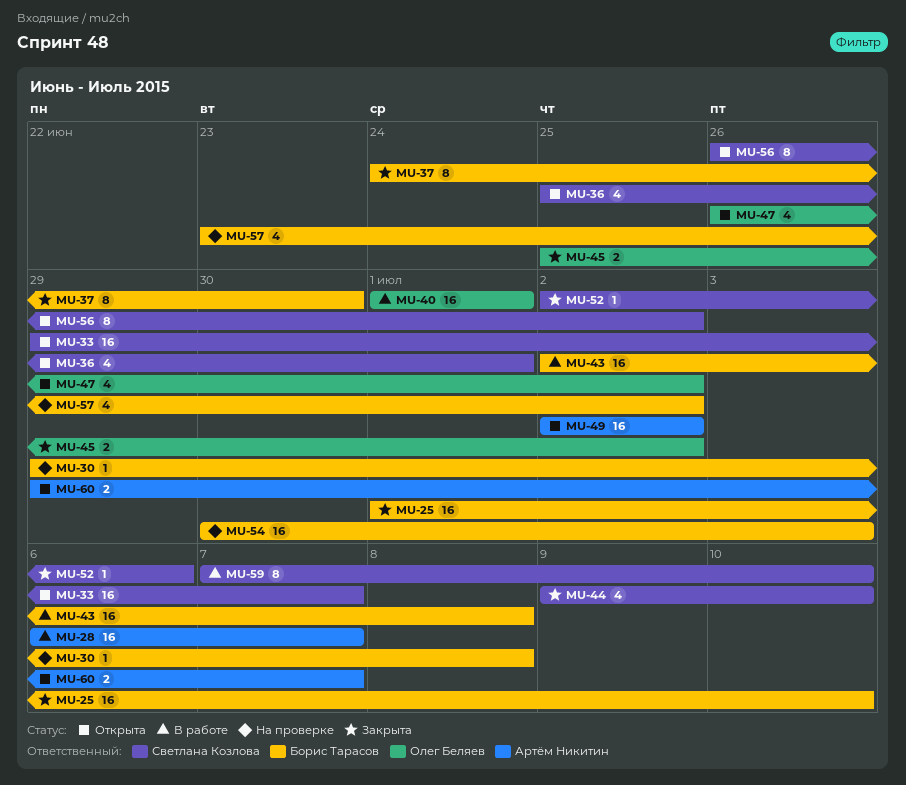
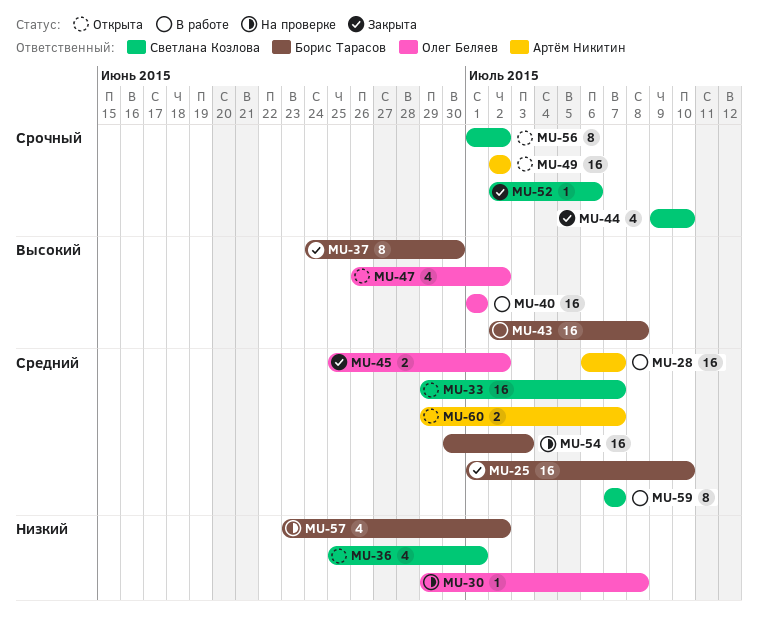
MU-30, owner: Борис Тарасов -> Олег Беляев
MU-56, start: Jun 26 -> Jul 1
MU-59, due: Jul 10 -> Jul 7

